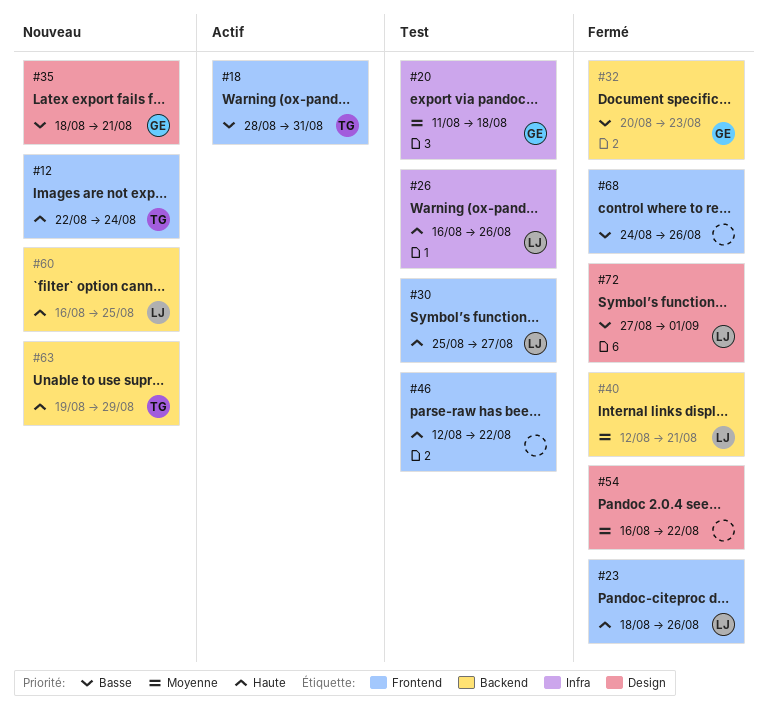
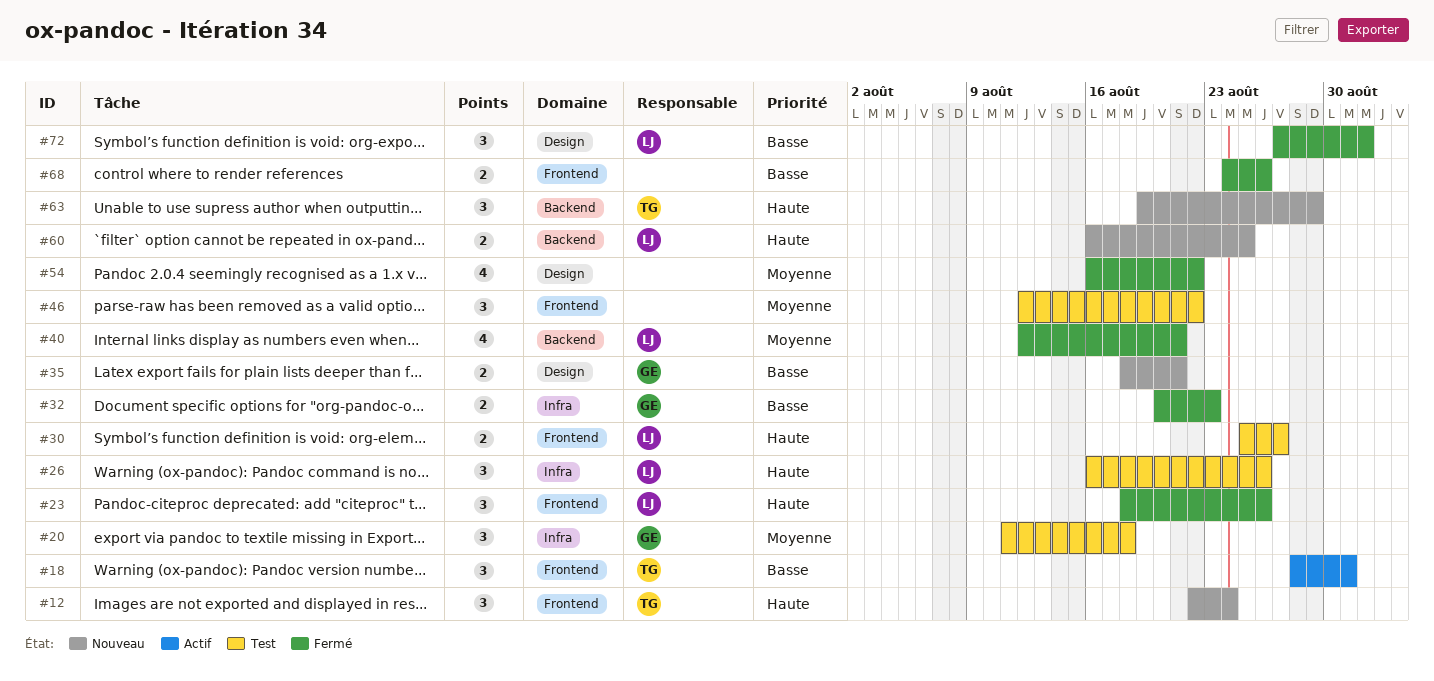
#32, label: Backend -> Infra
#46, priority: Haute -> Moyenne

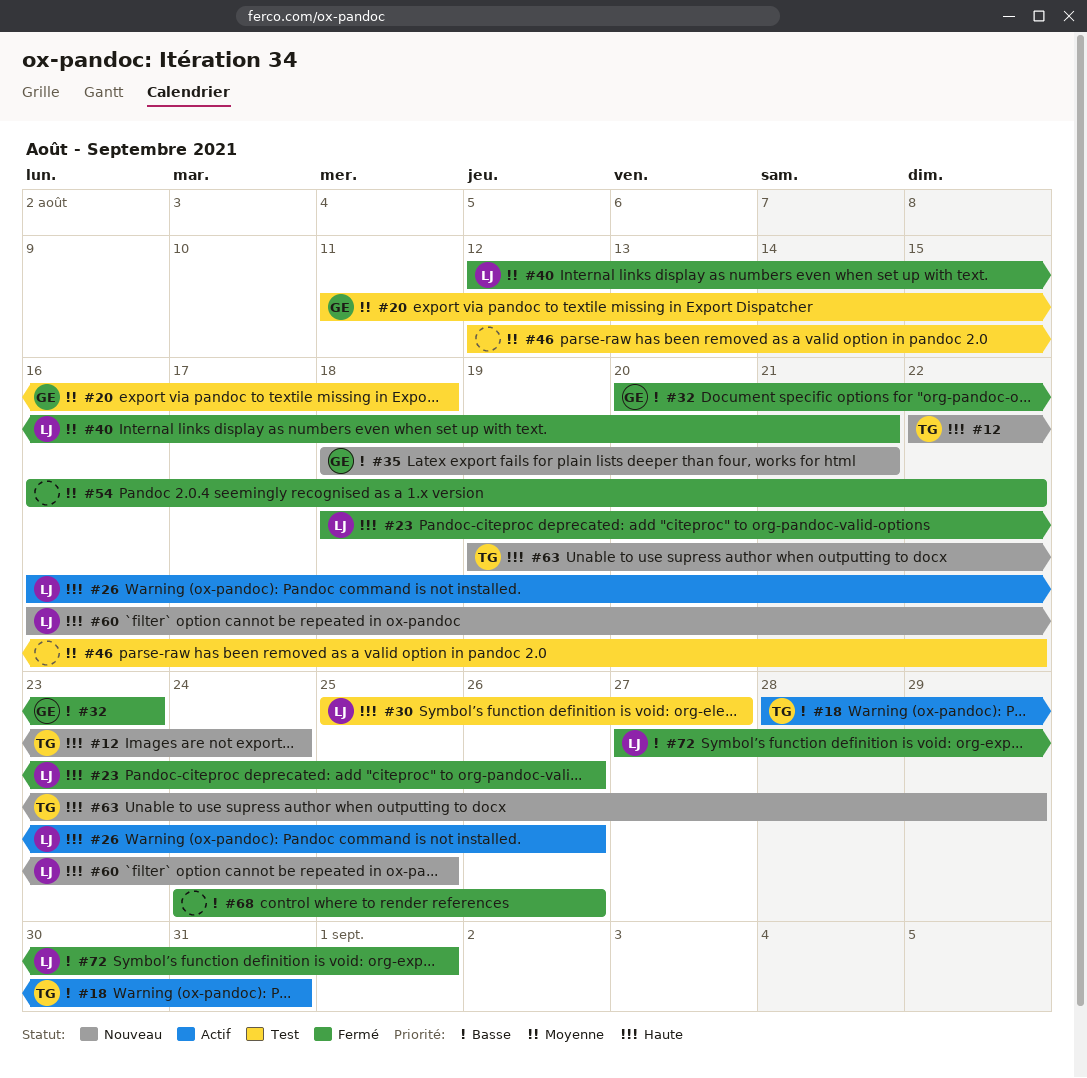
#26, status: Test -> Actif

